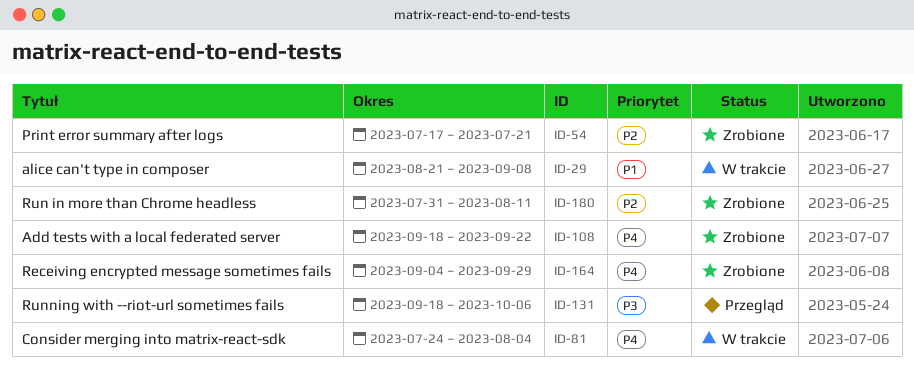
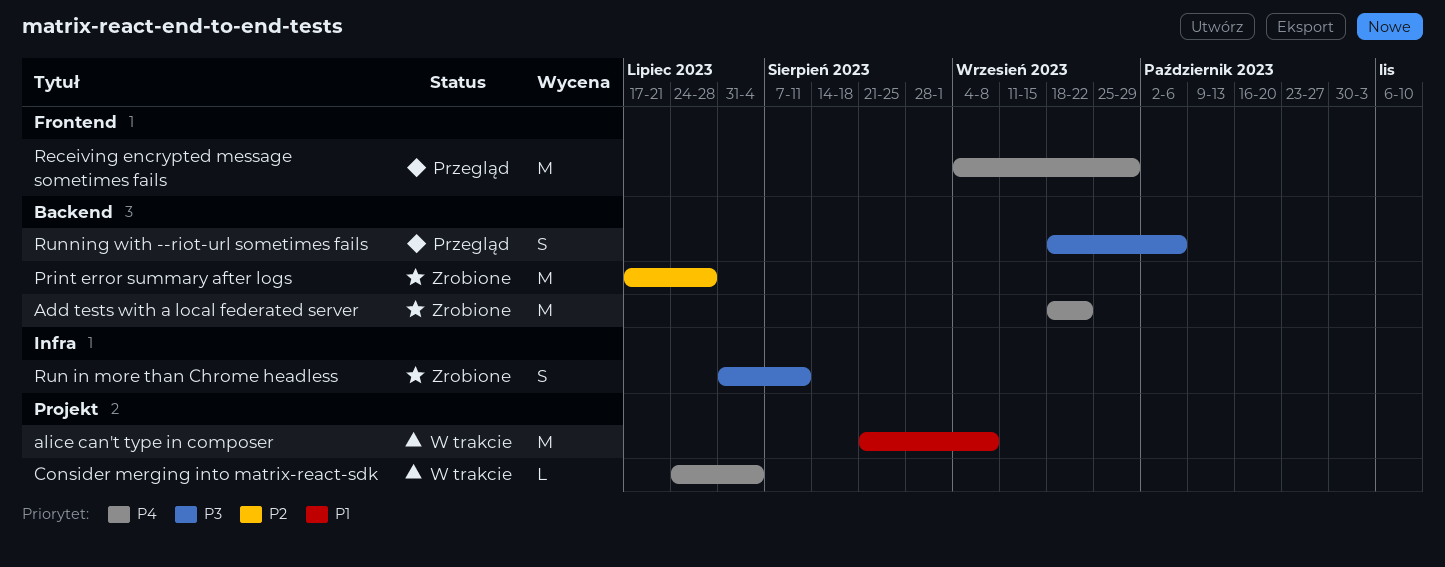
Print error summary after logs, due: Jul 21 -> Jul 28
Receiving encrypted message sometimes fails, status: Zrobione -> Przegląd
Run in more than Chrome headless, priority: P2 -> P3

